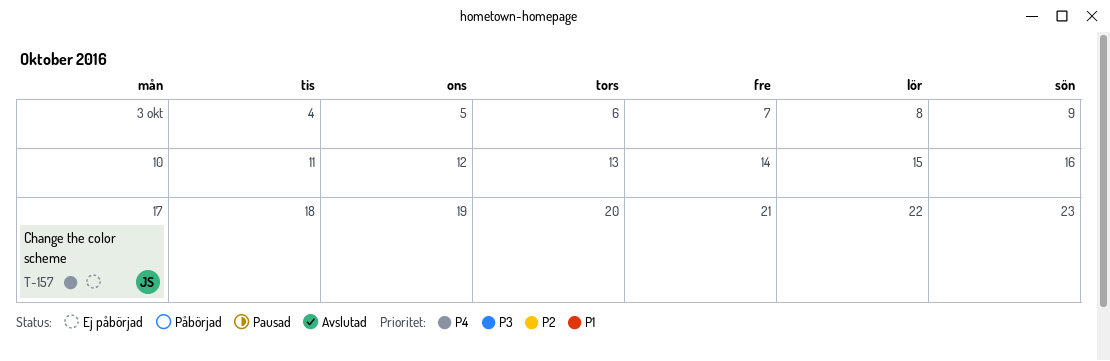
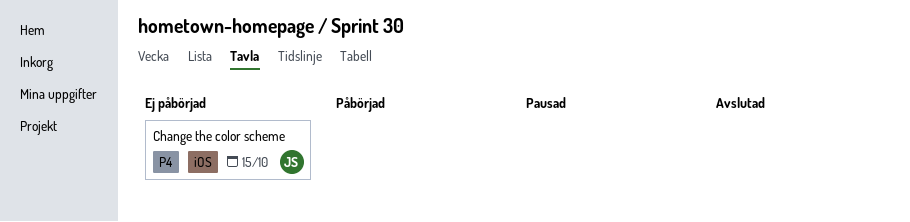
Change the color scheme, due: Oct 17 -> Oct 15

